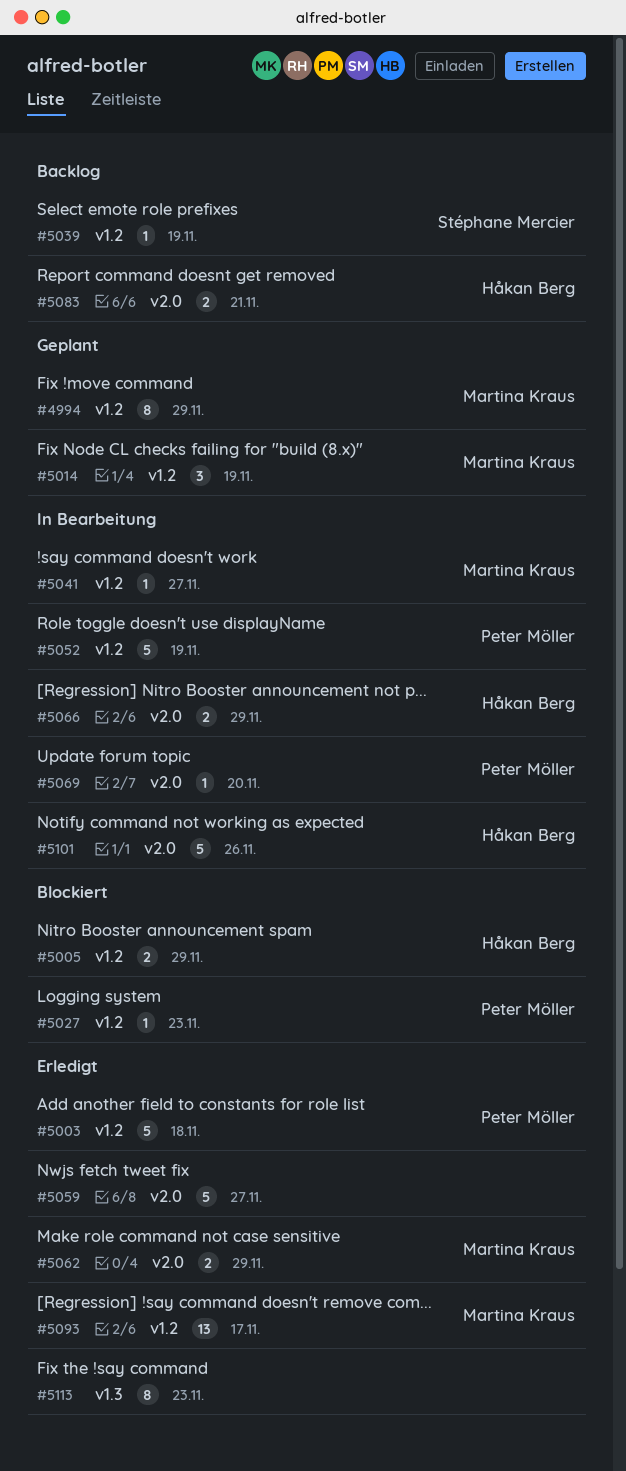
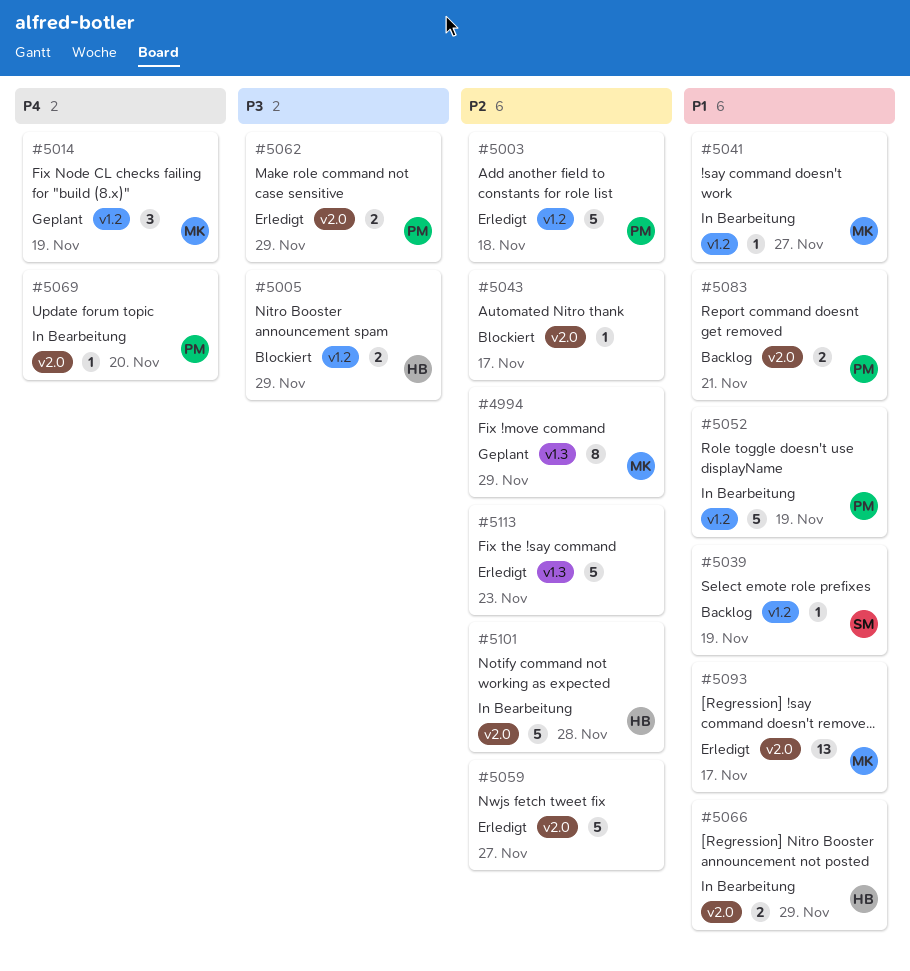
#4994, label: v1.2 -> v1.3
#5027: present -> none
#5043: none -> present
#5062, owner: Martina Kraus -> Peter Möller
#5083, owner: Håkan Berg -> Peter Möller
#5093, label: v1.2 -> v2.0
#5101, due: Nov 26 -> Nov 28
#5113, estimate: 8 -> 5

